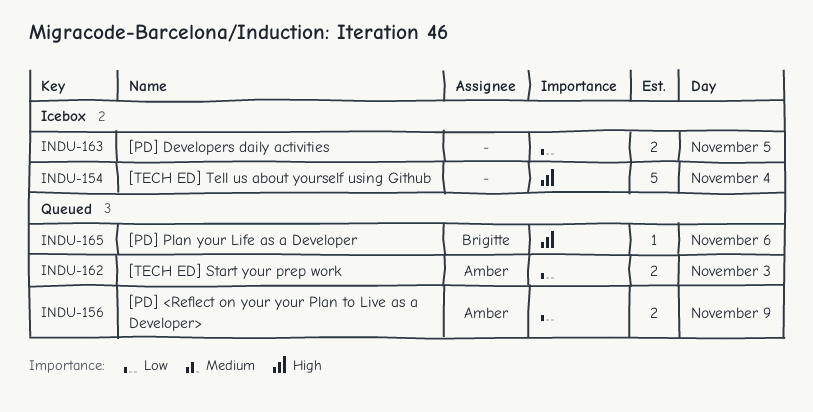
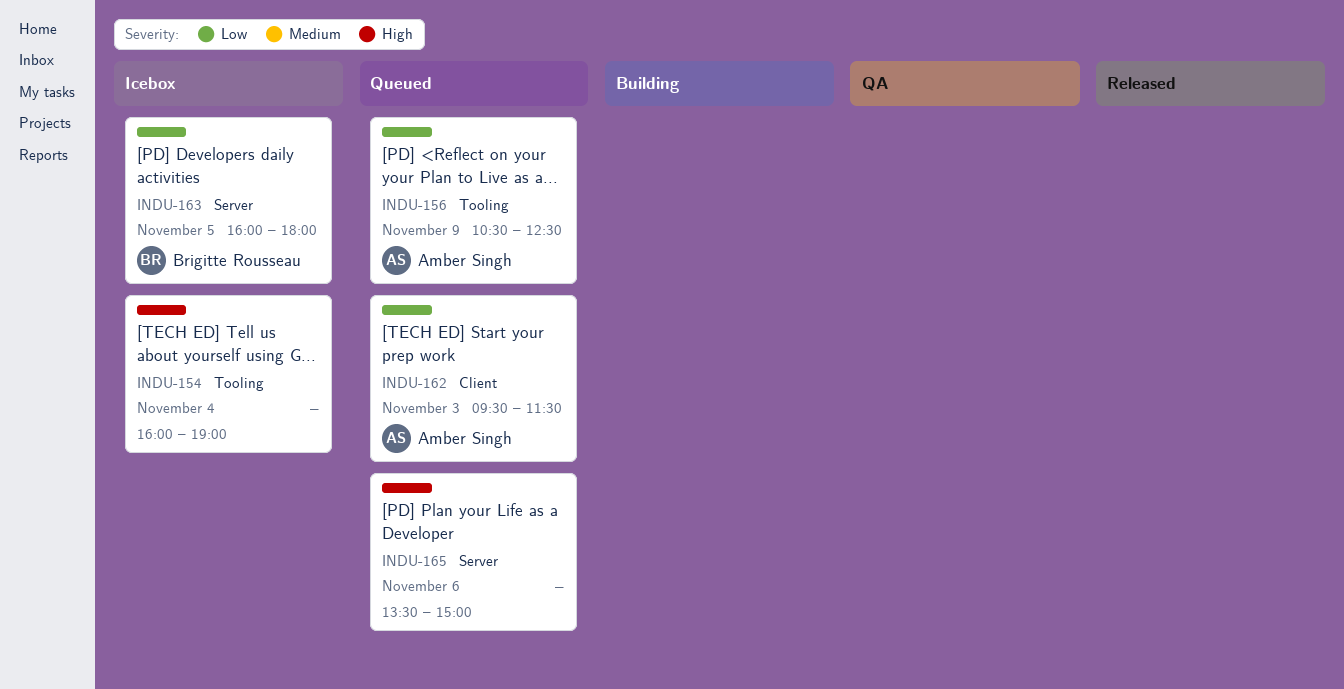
INDU-163, owner: none -> Brigitte Rousseau
INDU-165, owner: Brigitte Rousseau -> none

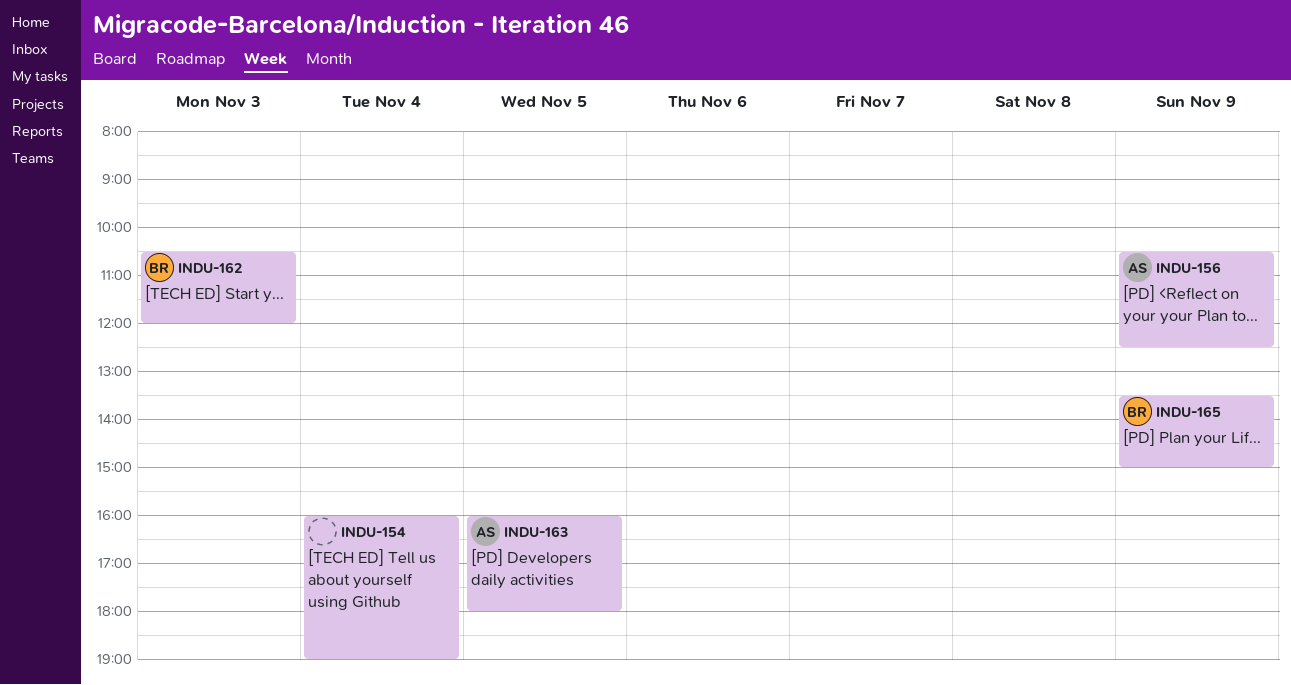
INDU-162, owner: Amber Singh -> Brigitte Rousseau
INDU-162, begins: 09:30 -> 10:30
INDU-162, ends: 11:30 -> 12:00
INDU-163, owner: Brigitte Rousseau -> Amber Singh
INDU-165, owner: none -> Brigitte Rousseau
INDU-165, day: Nov 6 -> Nov 9

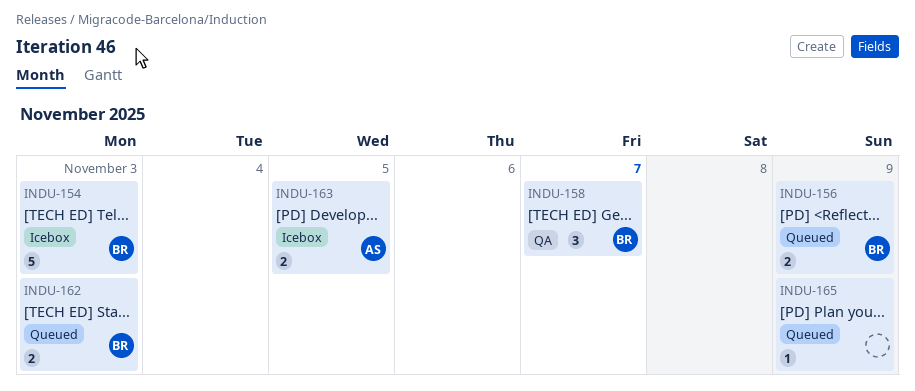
INDU-154, owner: none -> BR
INDU-154, day: Nov 4 -> Nov 3
INDU-156, owner: AS -> BR
INDU-158: none -> present
INDU-165, owner: BR -> none

